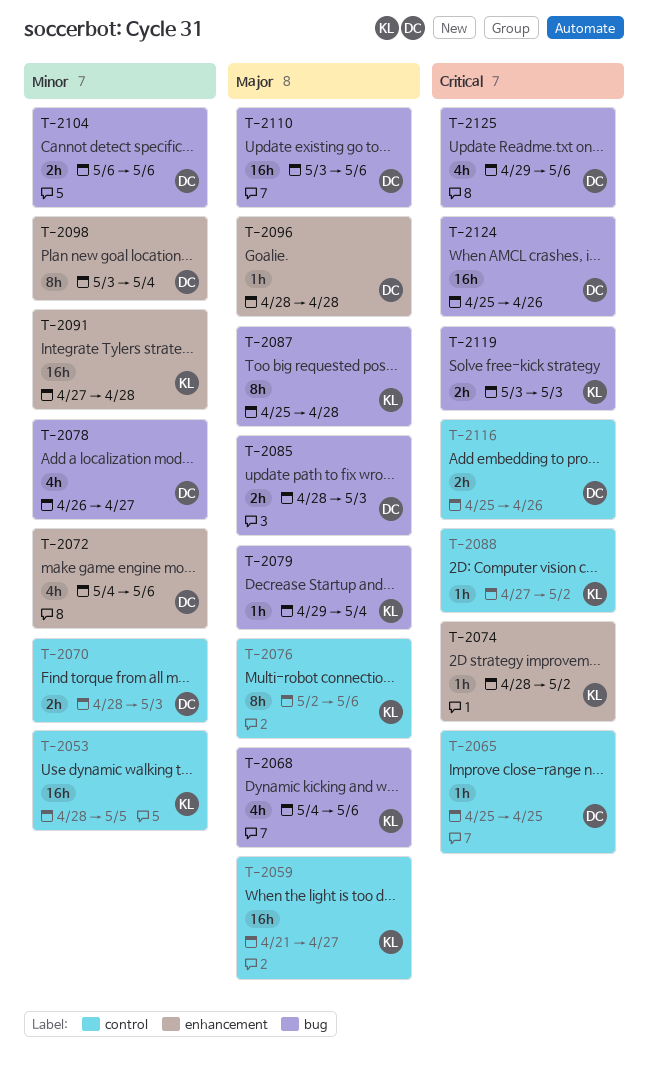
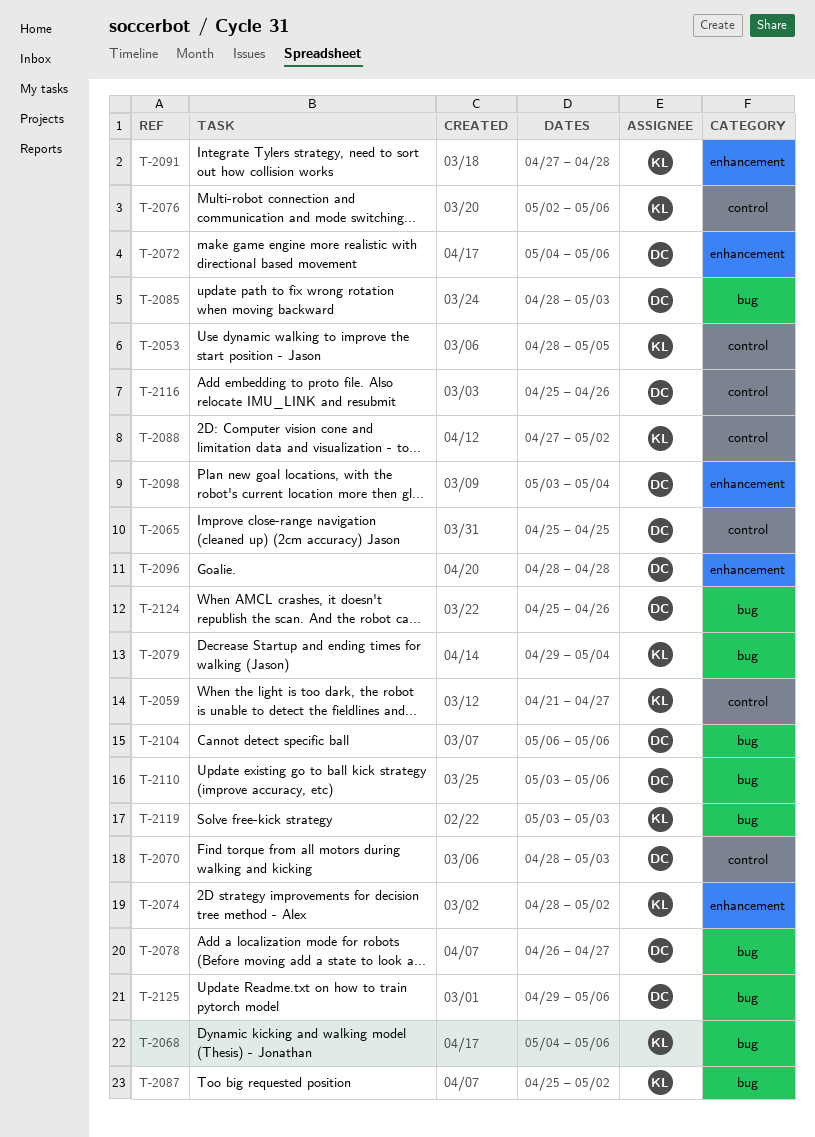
T-2087, due: Apr 28 -> May 2

